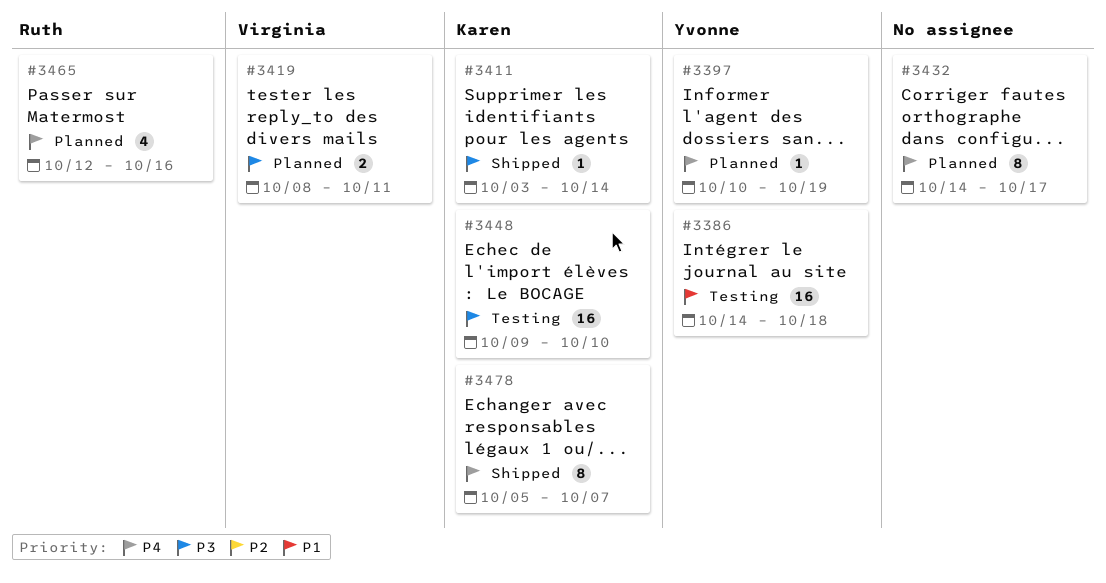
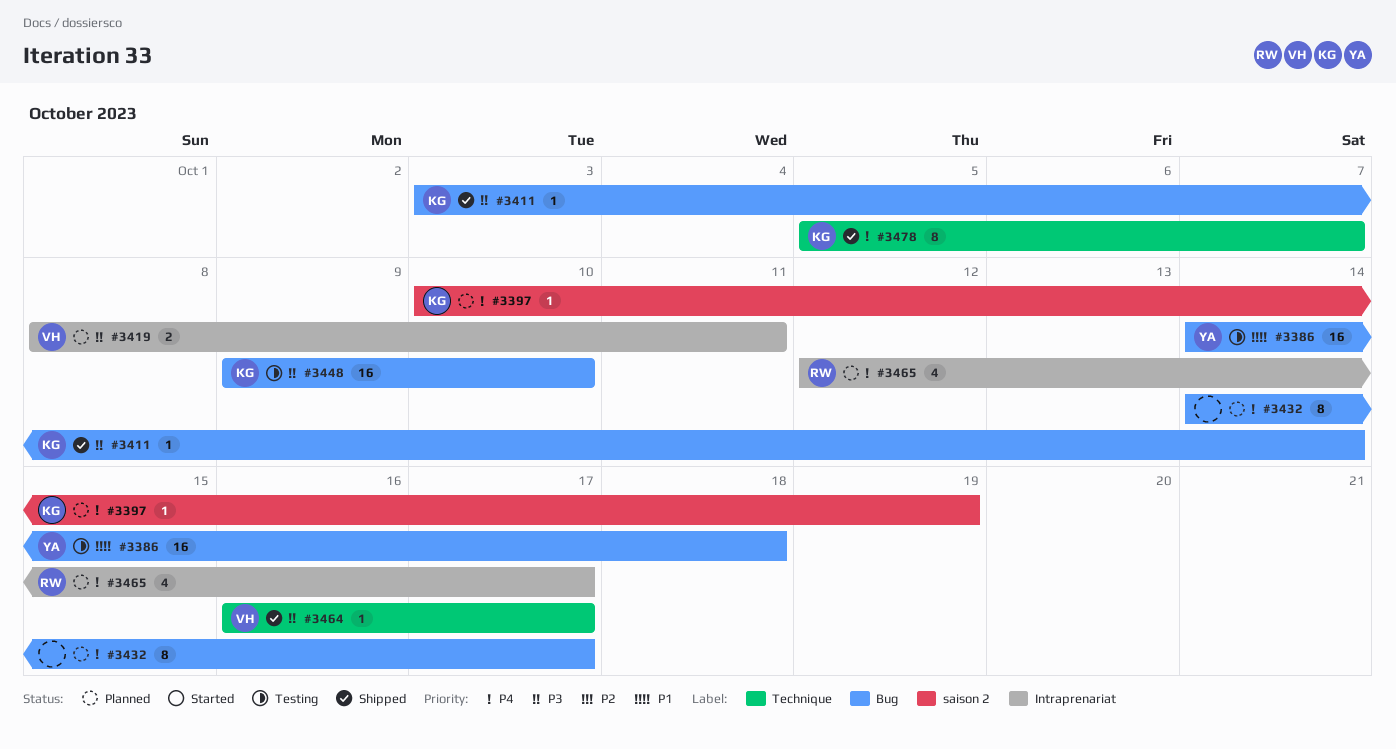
#3397, owner: Yvonne -> Karen
#3464: none -> present
#3465, due: Oct 16 -> Oct 17

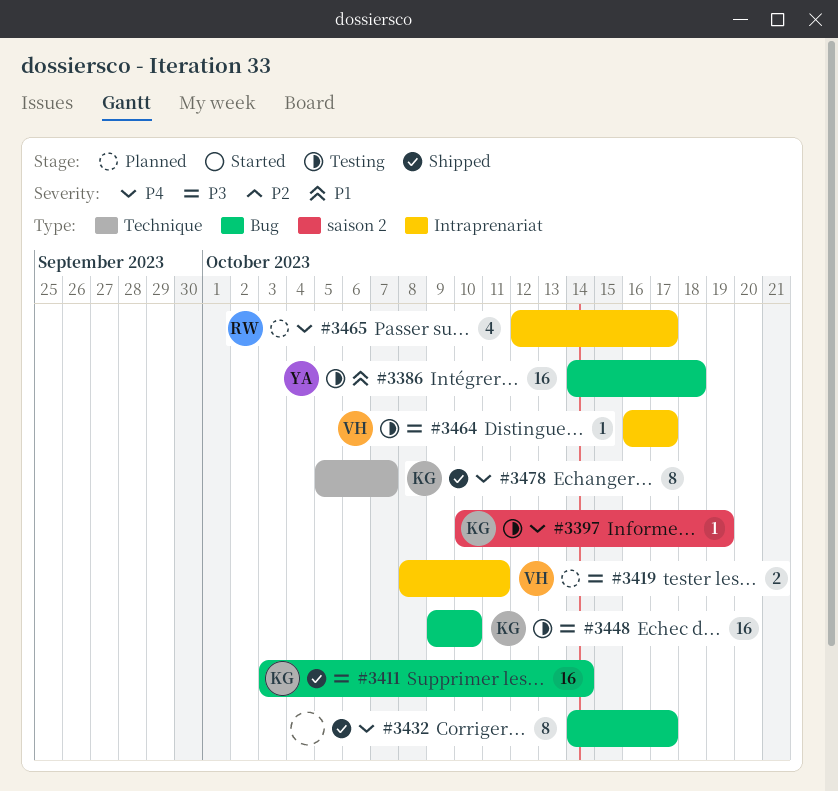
#3397, status: Planned -> Testing
#3411, estimate: 1 -> 16
#3432, status: Planned -> Shipped
#3464, status: Shipped -> Testing
#3464, label: Technique -> Intraprenariat

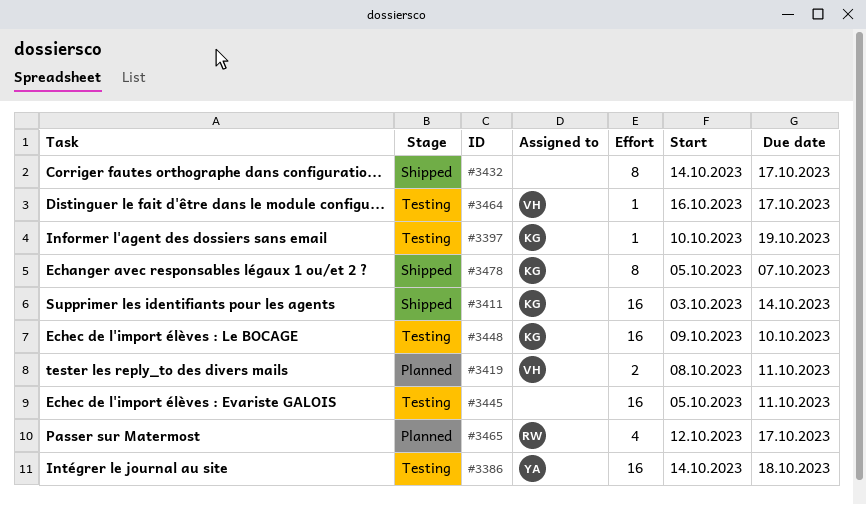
#3445: none -> present

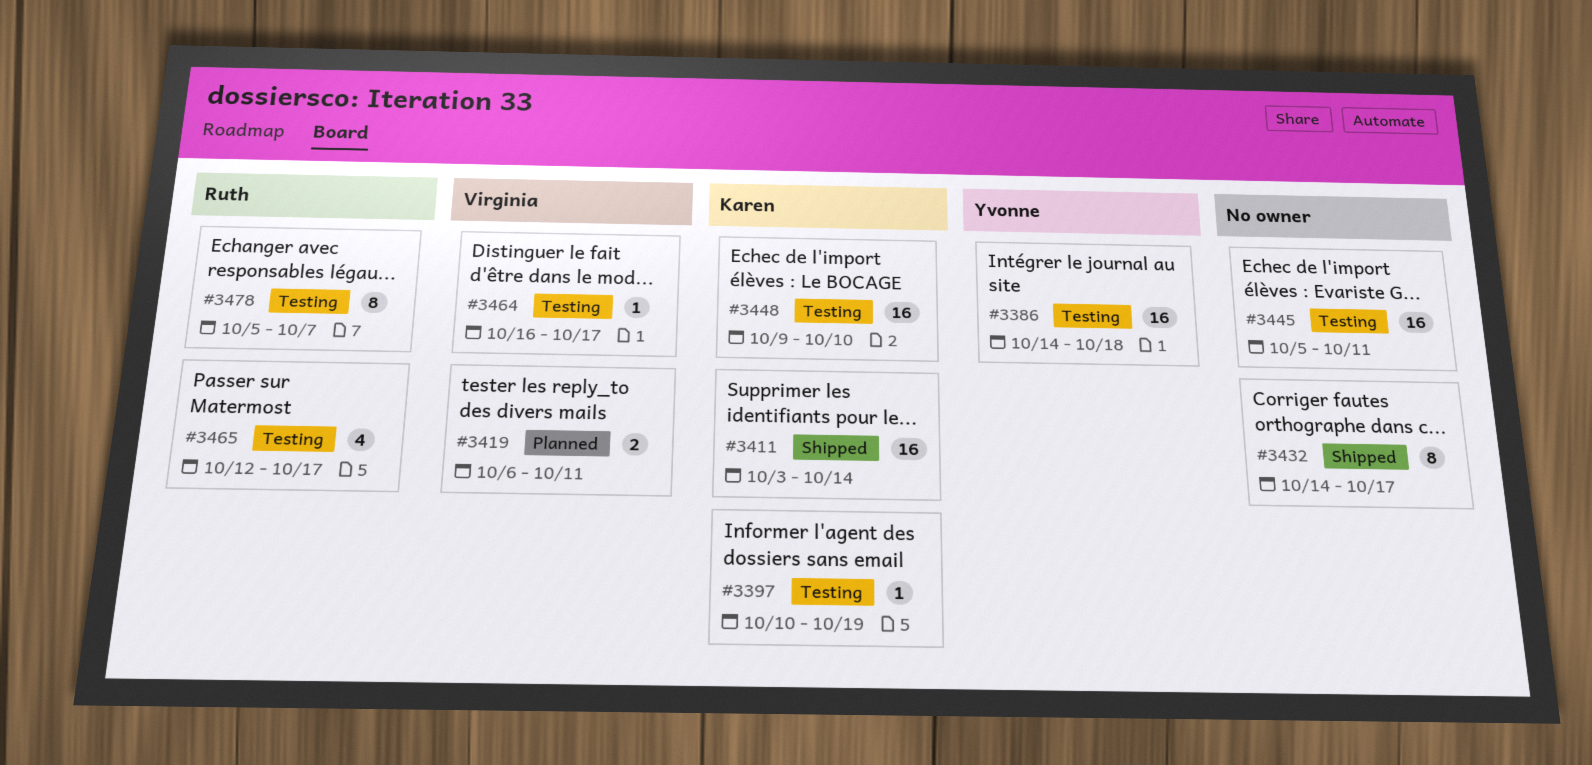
#3419, start: Oct 8 -> Oct 6
#3465, status: Planned -> Testing
#3478, status: Shipped -> Testing
#3478, owner: Karen -> Ruth

